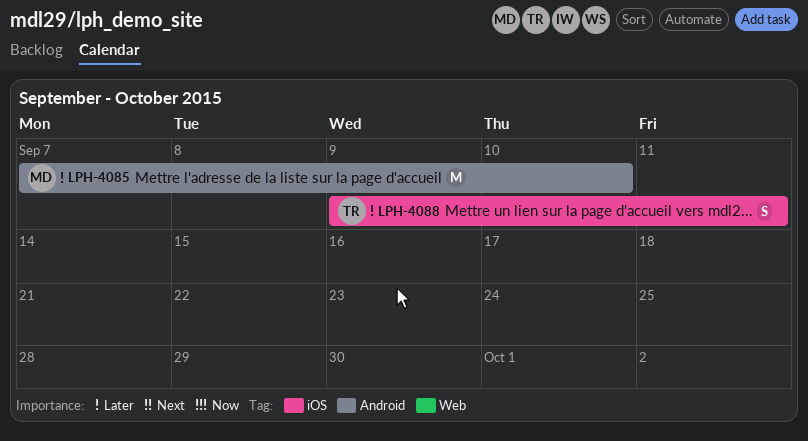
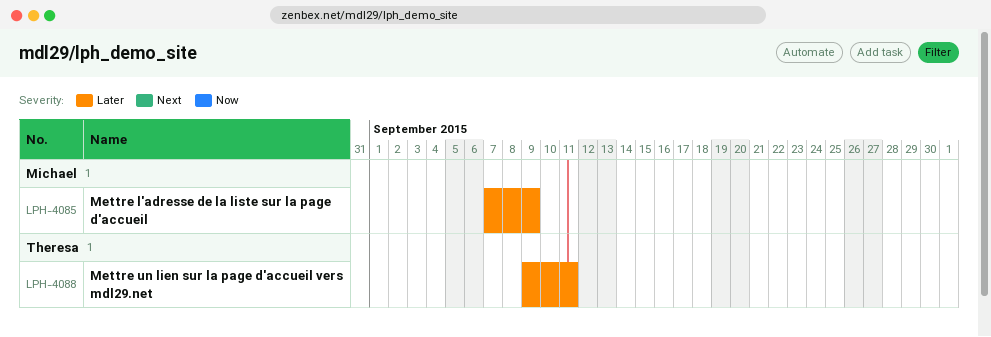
LPH-4085, due: Sep 10 -> Sep 9

